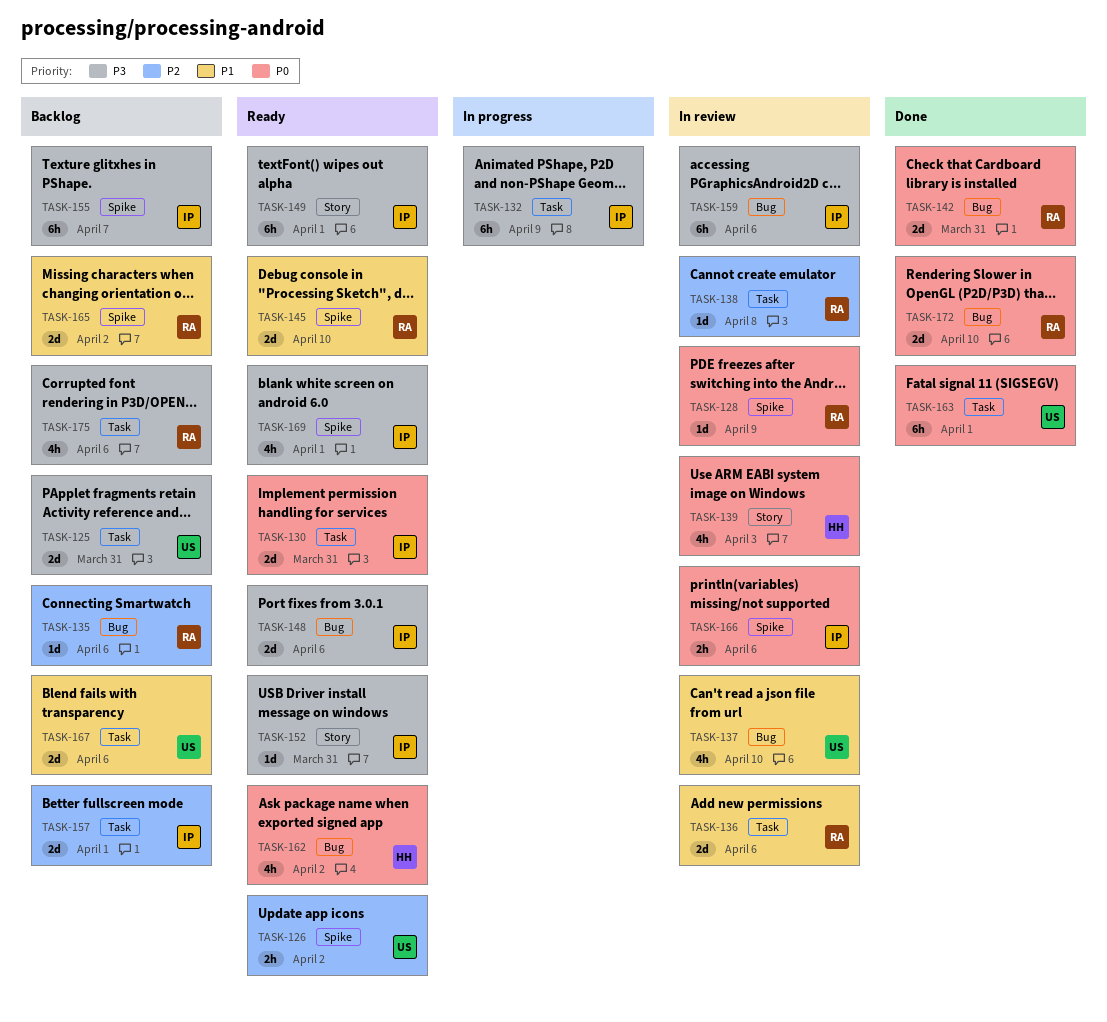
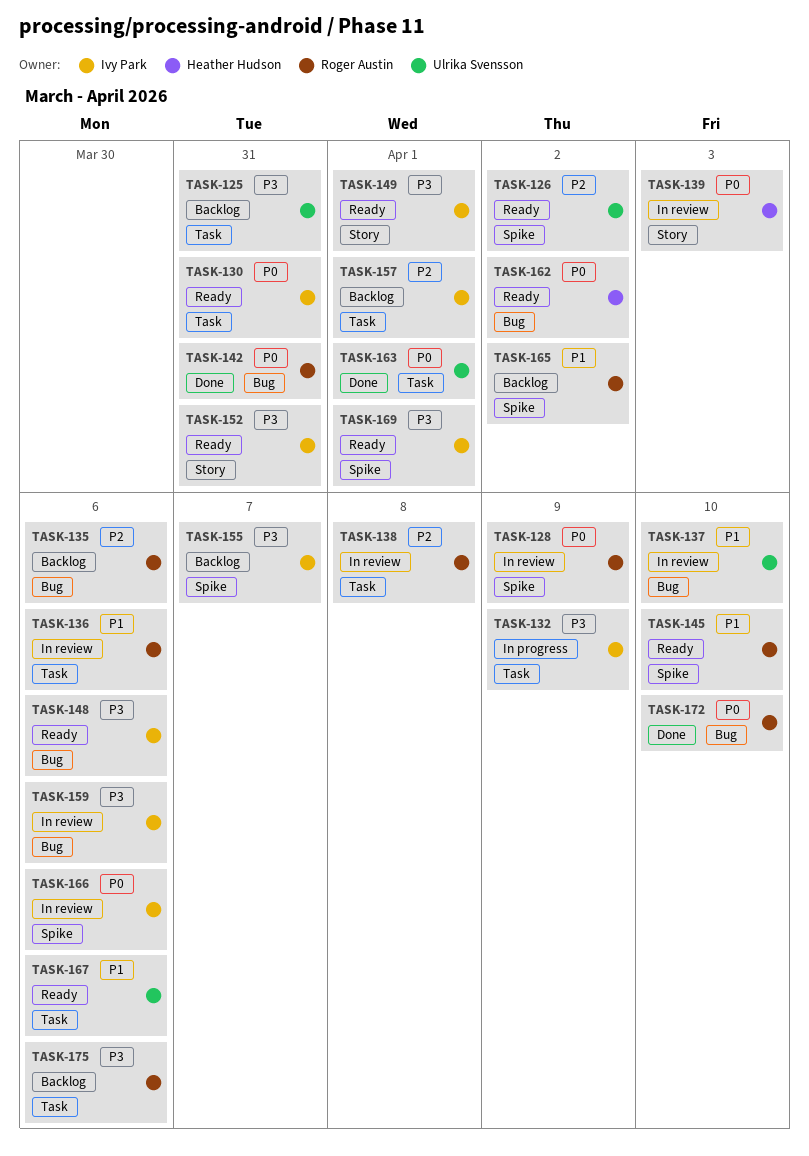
TASK-167, status: Backlog -> Ready

